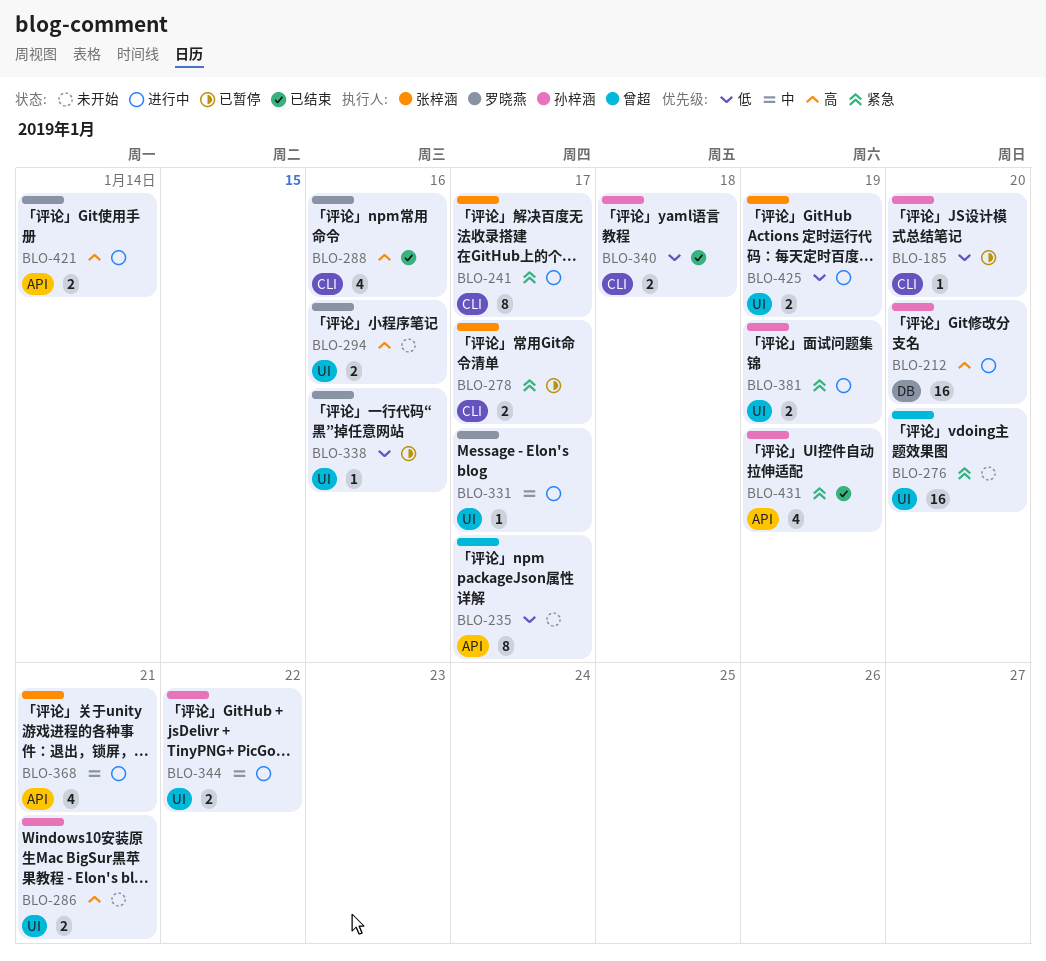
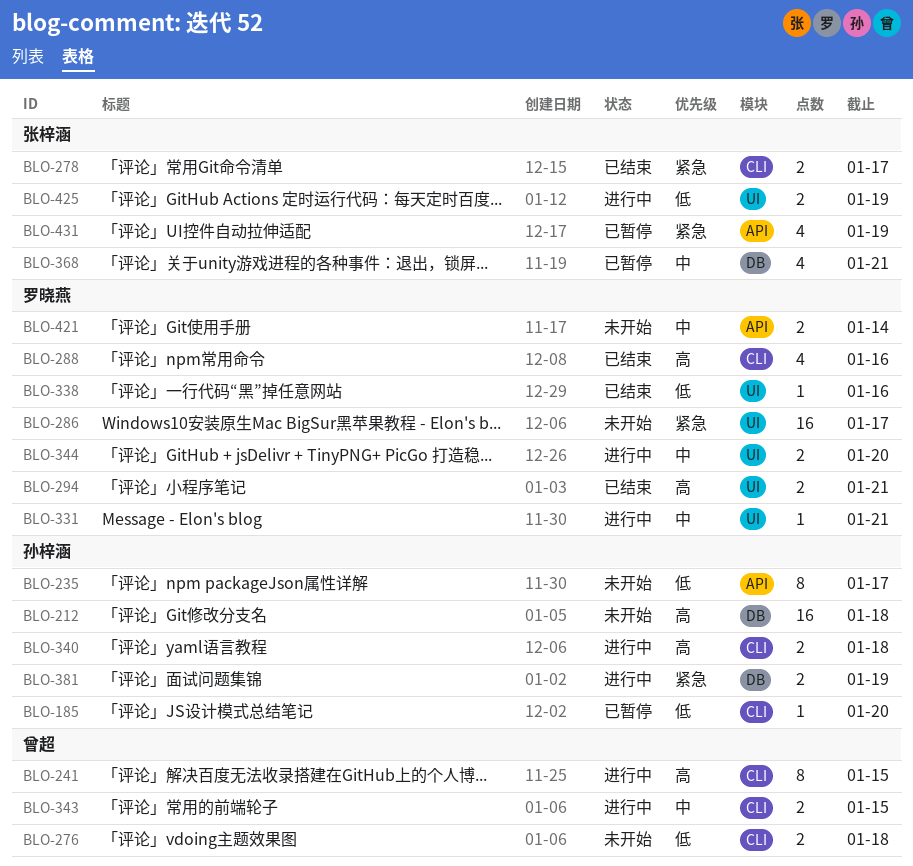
BLO-212, status: 进行中 -> 未开始
BLO-212, due: Jan 20 -> Jan 18
BLO-235, owner: 曾超 -> 孙梓涵
BLO-241, owner: 张梓涵 -> 曾超
BLO-241, priority: 紧急 -> 高
BLO-241, due: Jan 17 -> Jan 15
BLO-276, priority: 紧急 -> 低
BLO-276, label: UI -> CLI
BLO-276, estimate: 16 -> 2
BLO-276, due: Jan 20 -> Jan 18
BLO-278, status: 已暂停 -> 已结束
BLO-286, owner: 孙梓涵 -> 罗晓燕
BLO-286, priority: 高 -> 紧急
BLO-286, estimate: 2 -> 16
BLO-286, due: Jan 21 -> Jan 17
BLO-294, status: 未开始 -> 已结束
BLO-294, due: Jan 16 -> Jan 21
BLO-331, due: Jan 17 -> Jan 21
BLO-338, status: 已暂停 -> 已结束
BLO-340, status: 已结束 -> 进行中
BLO-340, priority: 低 -> 高
BLO-343: none -> present
BLO-344, owner: 孙梓涵 -> 罗晓燕
BLO-344, due: Jan 22 -> Jan 20
BLO-368, status: 进行中 -> 已暂停
BLO-368, label: API -> DB
BLO-381, label: UI -> DB
BLO-421, status: 进行中 -> 未开始
BLO-421, priority: 高 -> 中
BLO-431, status: 已结束 -> 已暂停
BLO-431, owner: 孙梓涵 -> 张梓涵

